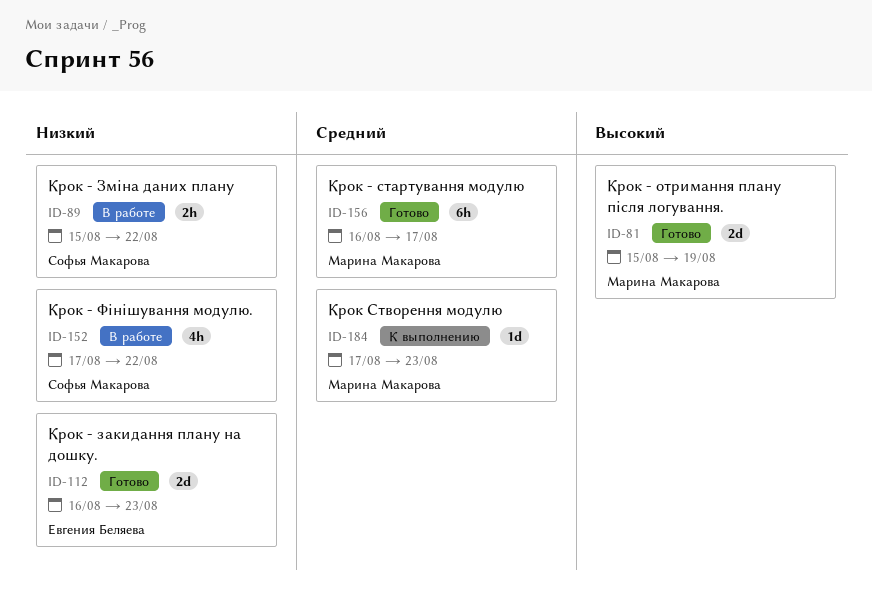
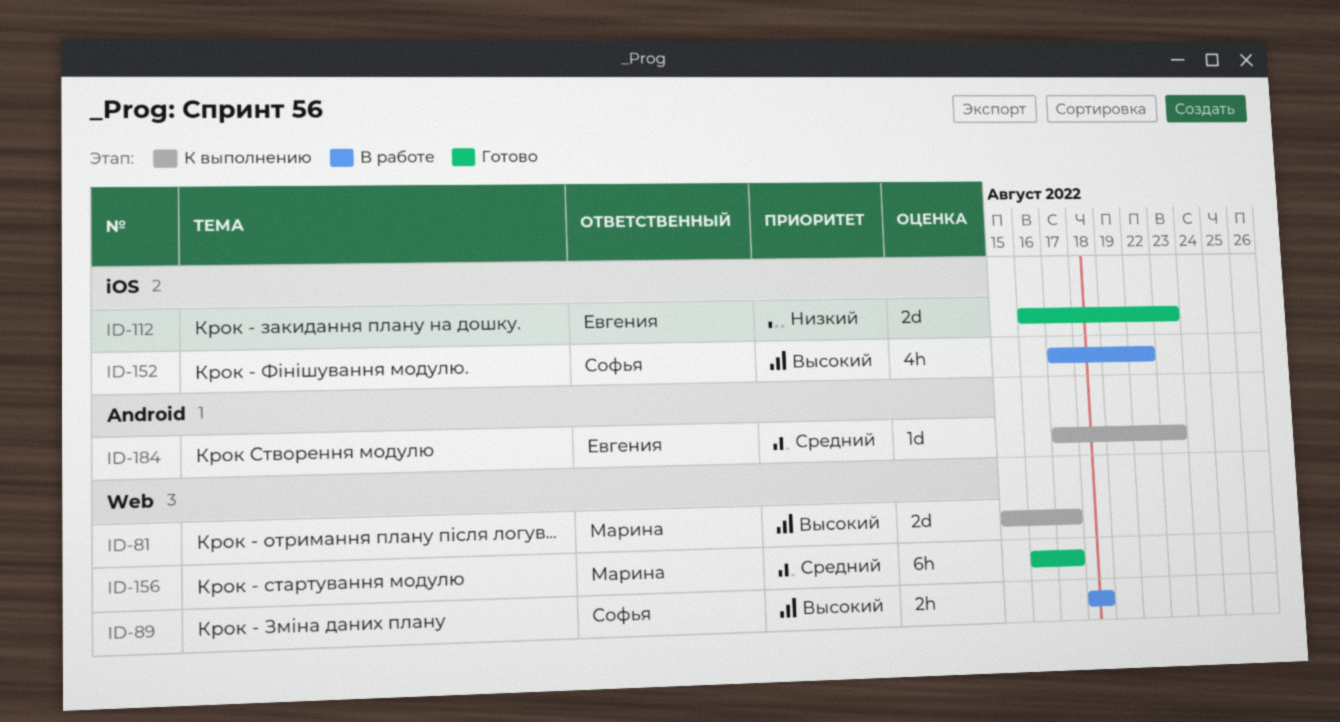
ID-81, status: Готово -> К выполнению
ID-81, due: Aug 19 -> Aug 17
ID-89, priority: Низкий -> Высокий
ID-89, start: Aug 15 -> Aug 18
ID-89, due: Aug 22 -> Aug 18
ID-152, priority: Низкий -> Высокий
ID-184, owner: Марина Макарова -> Евгения Беляева

